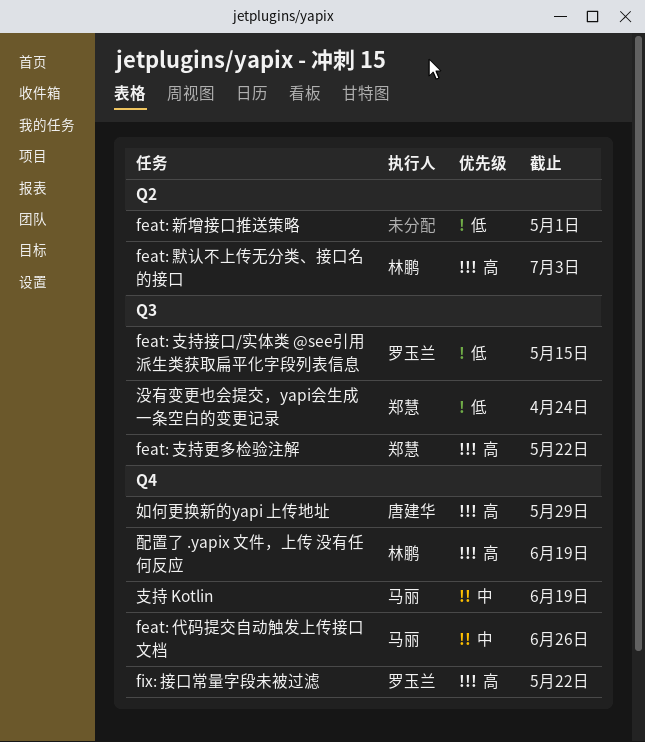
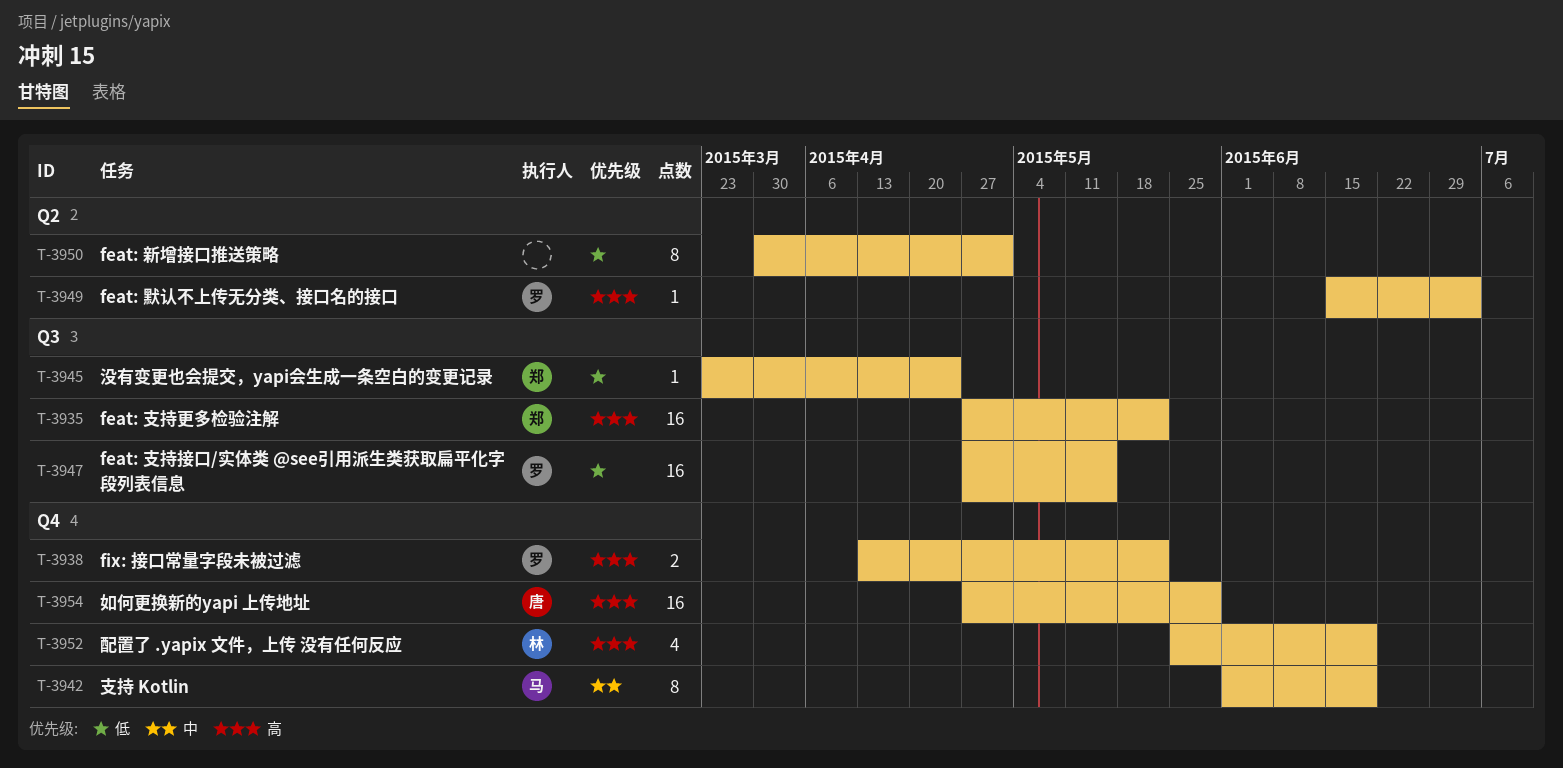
feat: 代码提交自动触发上传接口文档: present -> none
feat: 默认不上传无分类、接口名的接口, owner: 林鹏 -> 罗玉兰

